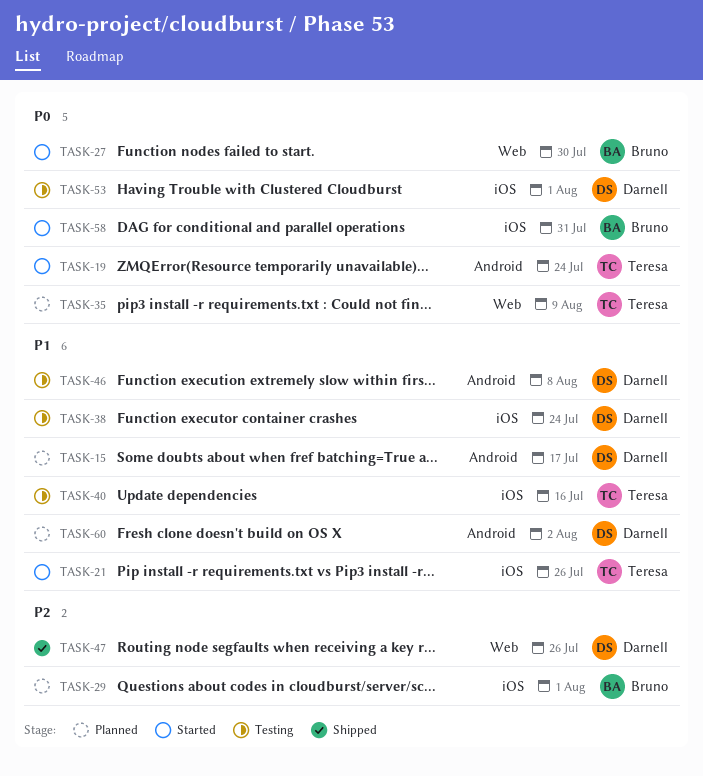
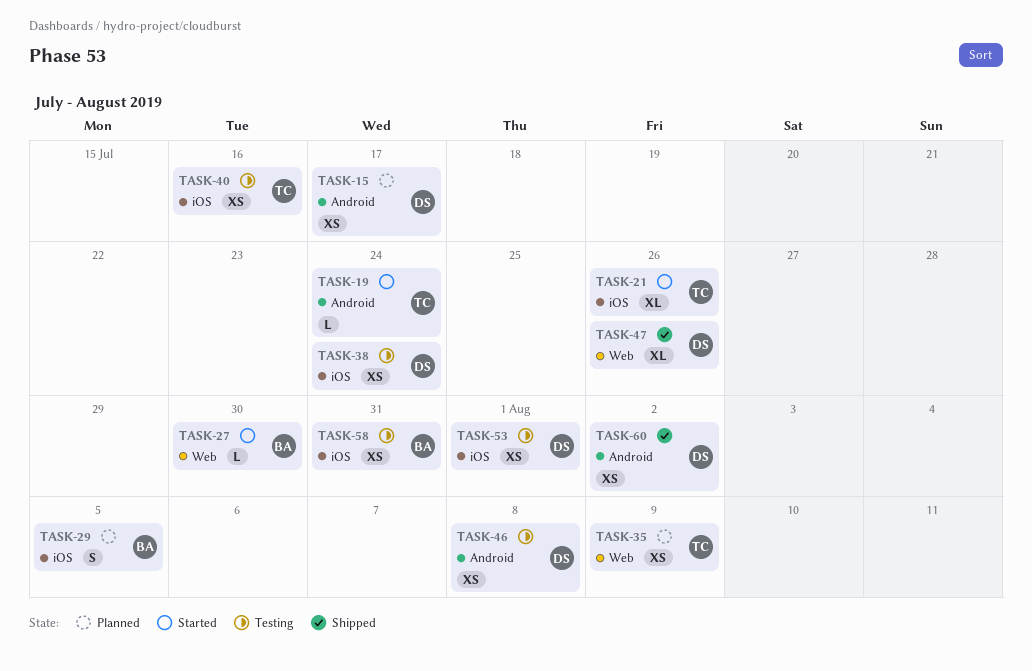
TASK-29, due: Aug 1 -> Aug 5
TASK-58, status: Started -> Testing
TASK-60, status: Planned -> Shipped

